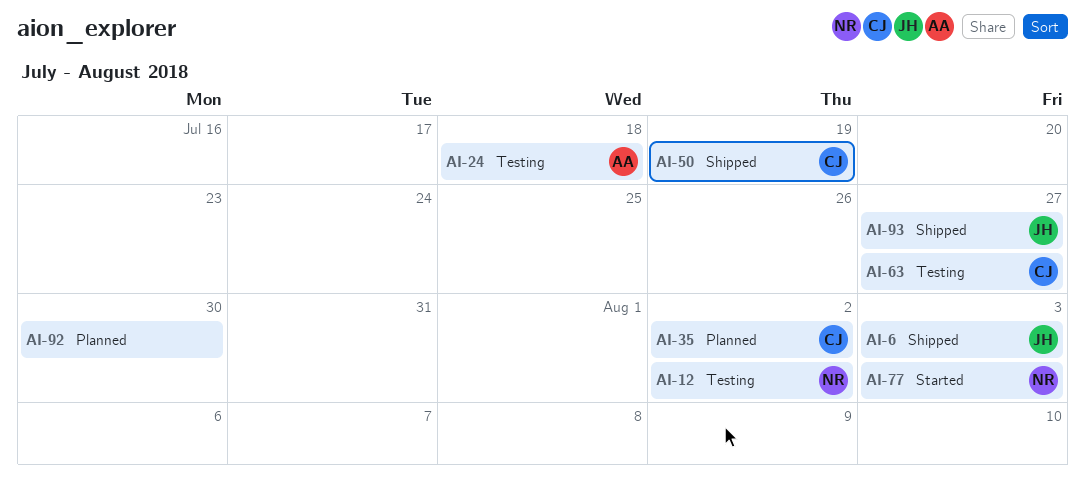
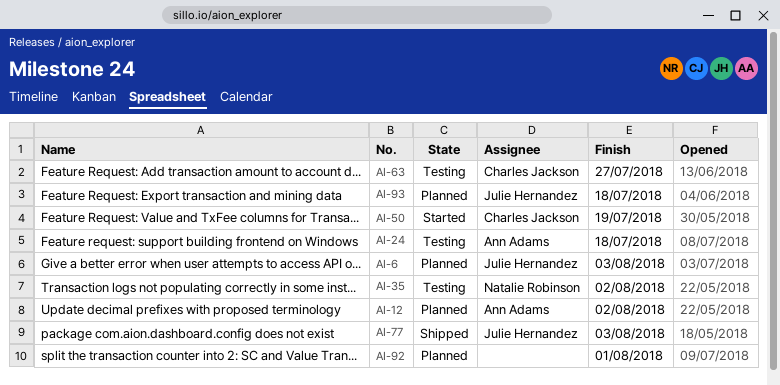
AI-6, status: Shipped -> Planned
AI-12, status: Testing -> Planned
AI-12, owner: Natalie Robinson -> Ann Adams
AI-35, status: Planned -> Testing
AI-35, owner: Charles Jackson -> Natalie Robinson
AI-50, status: Shipped -> Started
AI-77, status: Started -> Shipped
AI-77, owner: Natalie Robinson -> Julie Hernandez
AI-92, due: Jul 30 -> Aug 1
AI-93, status: Shipped -> Planned
AI-93, due: Jul 27 -> Jul 18

